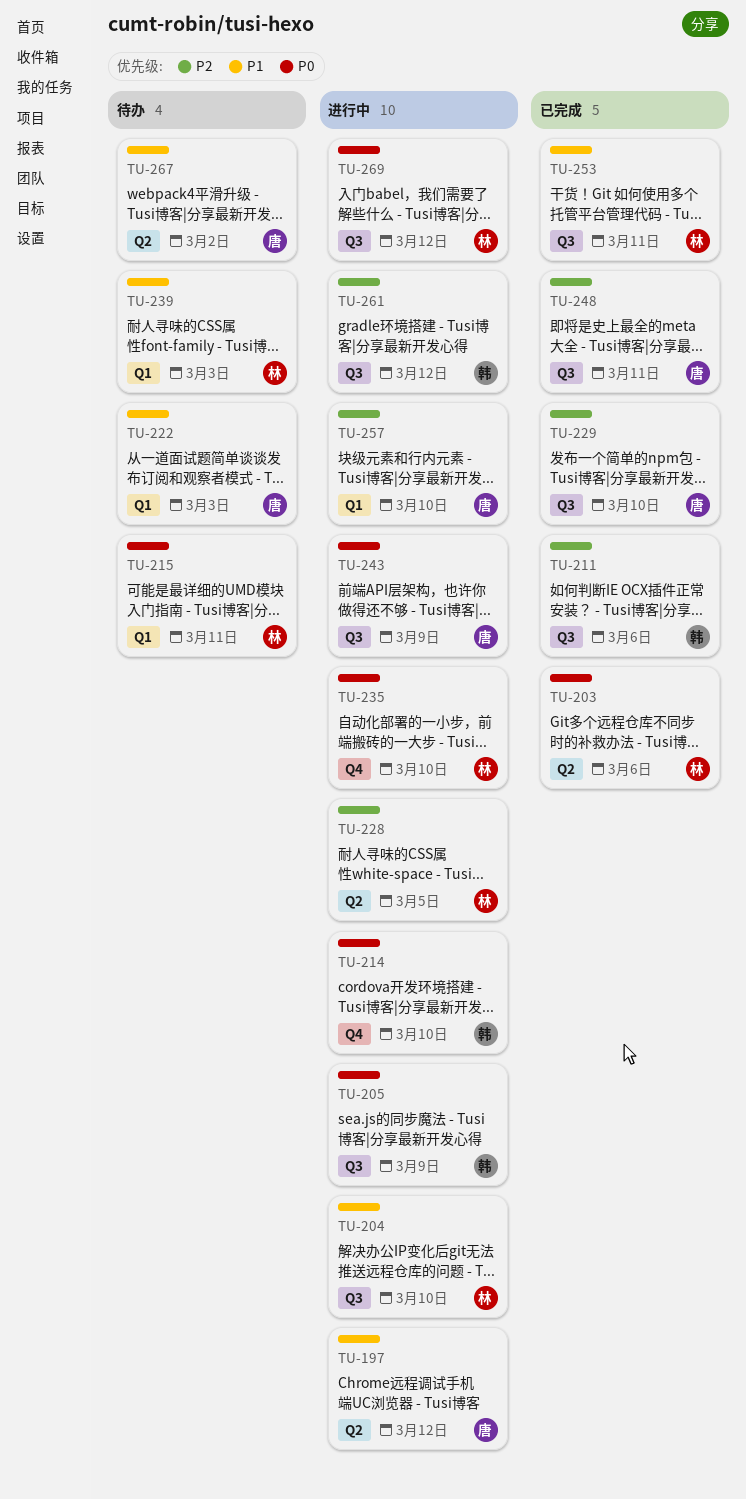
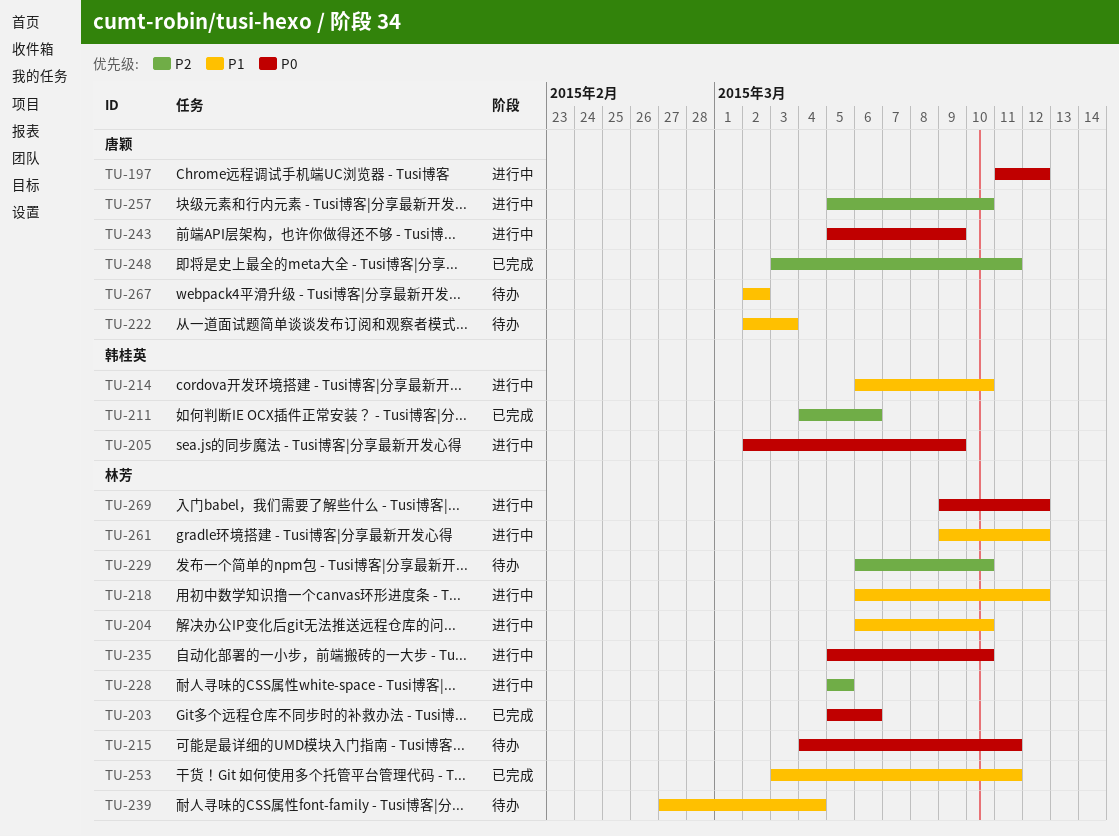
TU-197, priority: P1 -> P0
TU-214, priority: P0 -> P1
TU-218: none -> present
TU-229, status: 已完成 -> 待办
TU-229, owner: 唐颖 -> 林芳
TU-239, due: Mar 3 -> Mar 4
TU-261, owner: 韩桂英 -> 林芳
TU-261, priority: P2 -> P1

